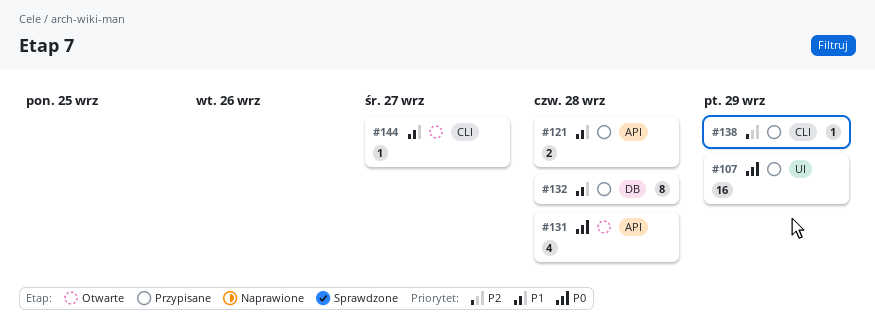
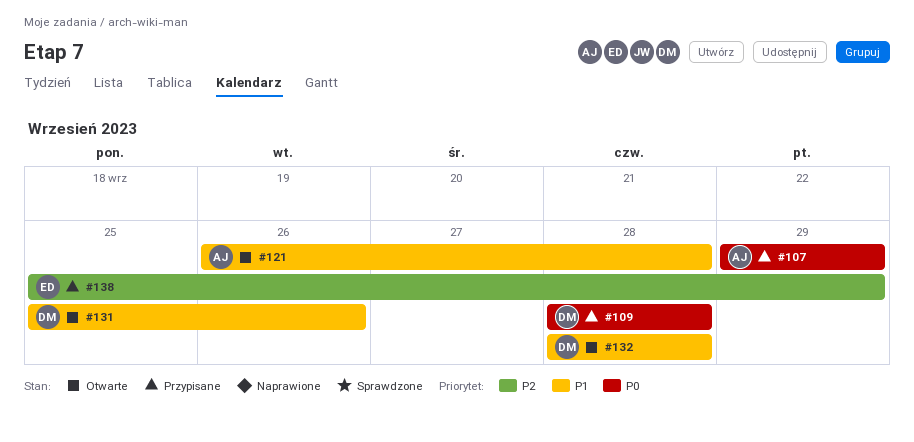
#109: none -> present
#121, status: Przypisane -> Otwarte
#131, priority: P0 -> P1
#131, due: Sep 28 -> Sep 26
#132, status: Przypisane -> Otwarte
#144: present -> none

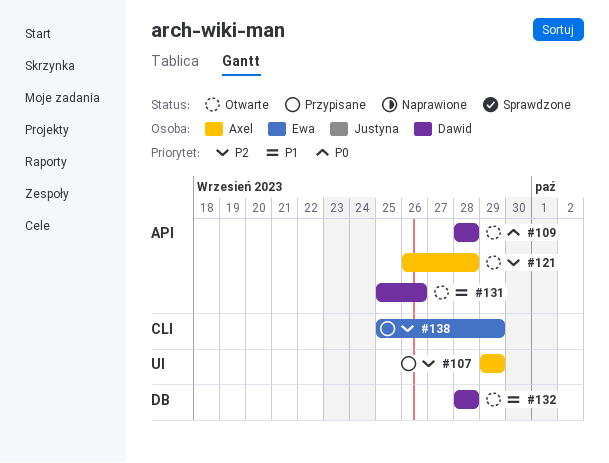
#107, priority: P0 -> P2
#109, status: Przypisane -> Otwarte
#121, priority: P1 -> P2

